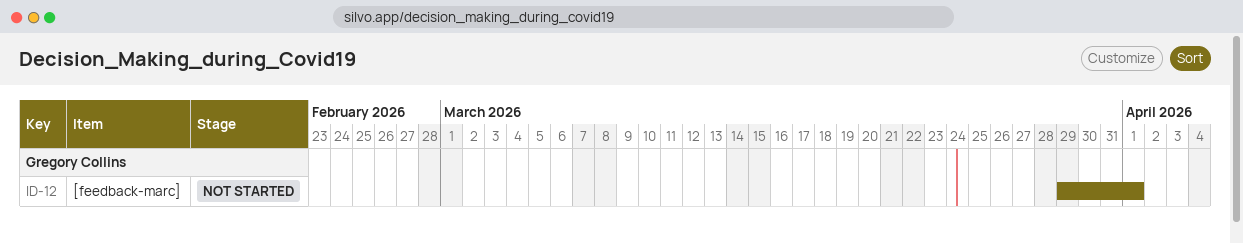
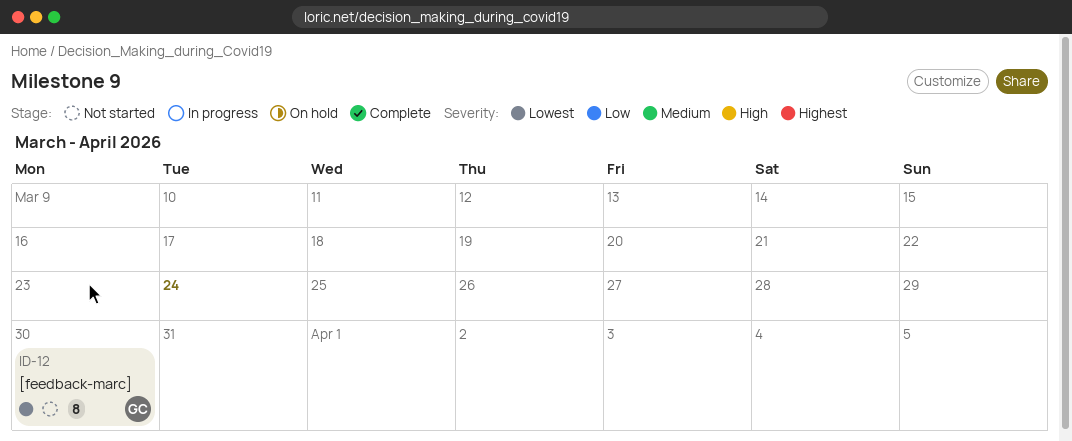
ID-12, due: Apr 1 -> Mar 30

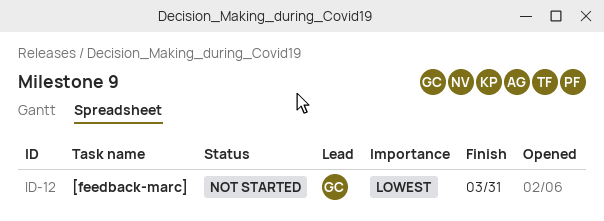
ID-12, due: Mar 30 -> Mar 31

